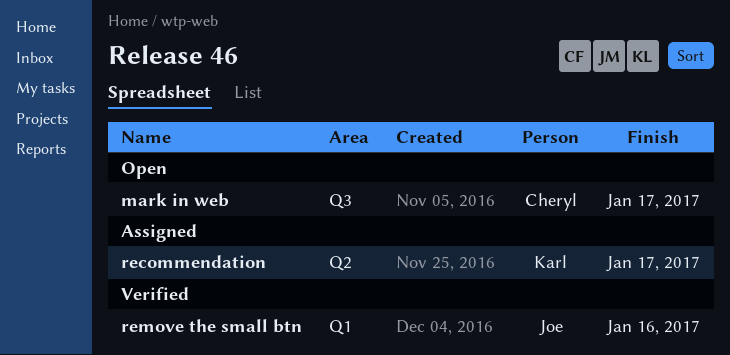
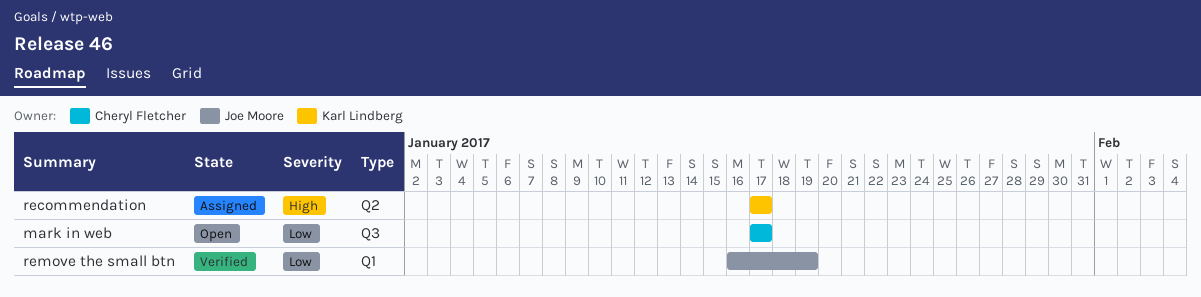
remove the small btn, due: Jan 16 -> Jan 19

